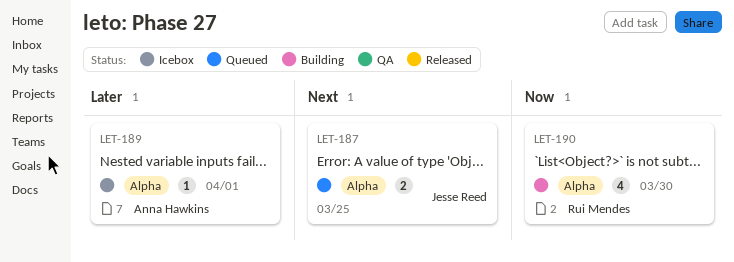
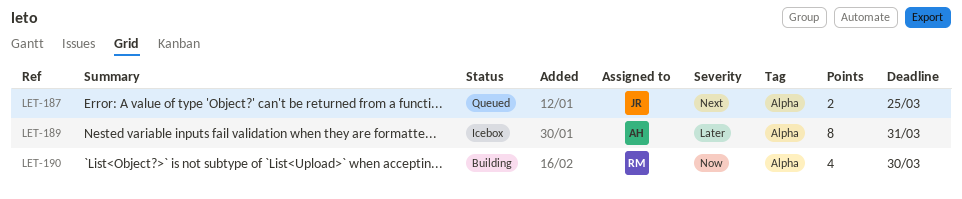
LET-189, estimate: 1 -> 8
LET-189, due: Apr 1 -> Mar 31

